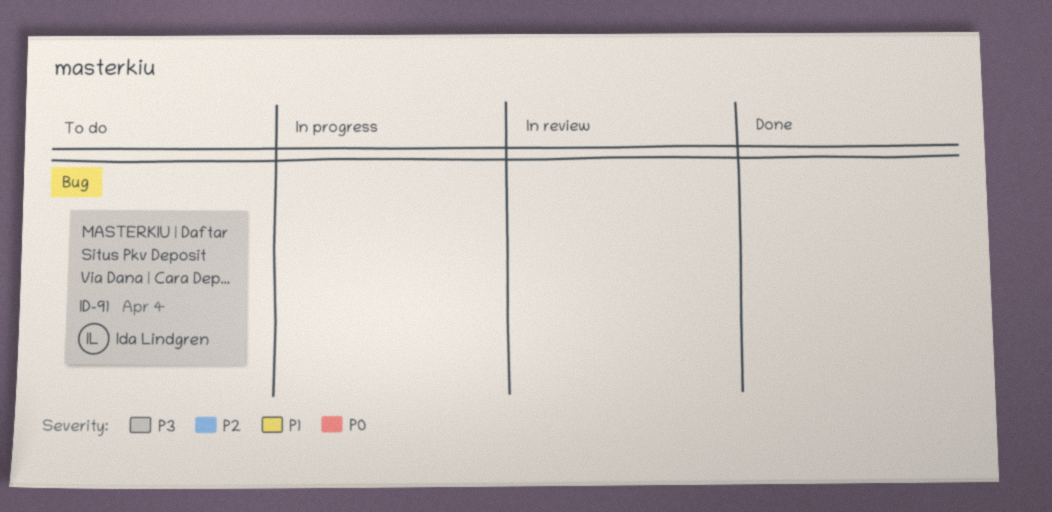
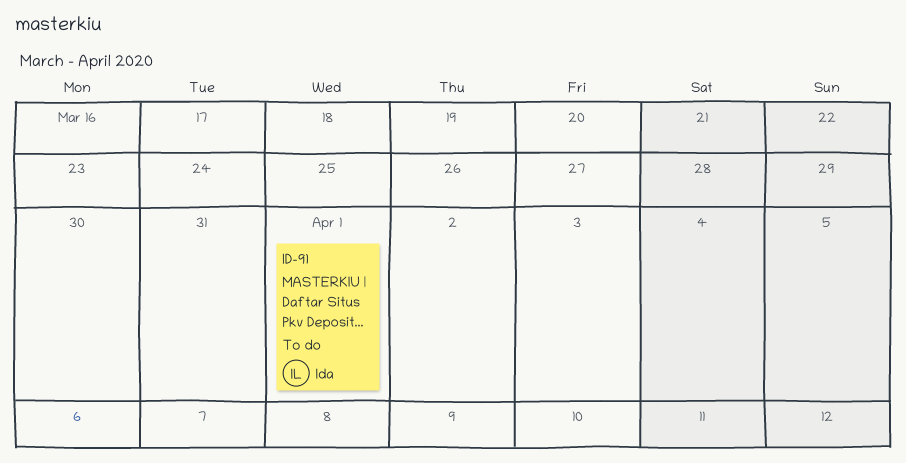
ID-91, due: Apr 4 -> Apr 1

